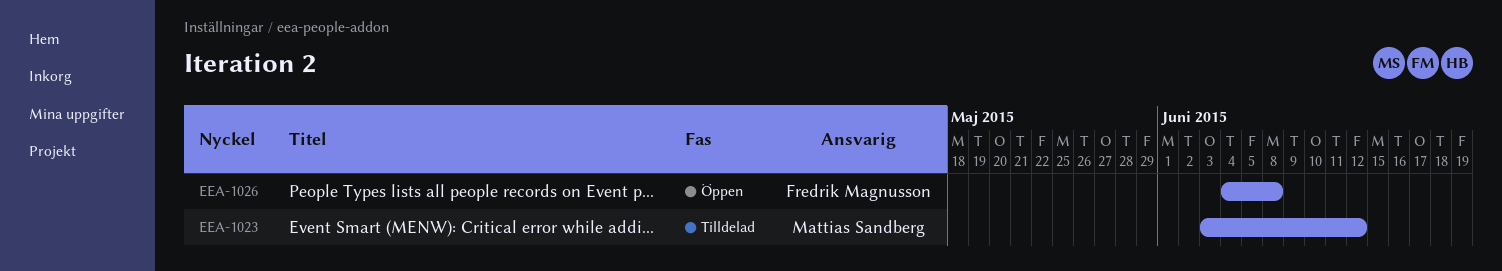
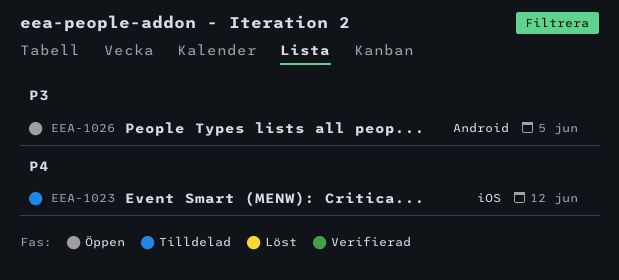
EEA-1026, due: Jun 8 -> Jun 5

